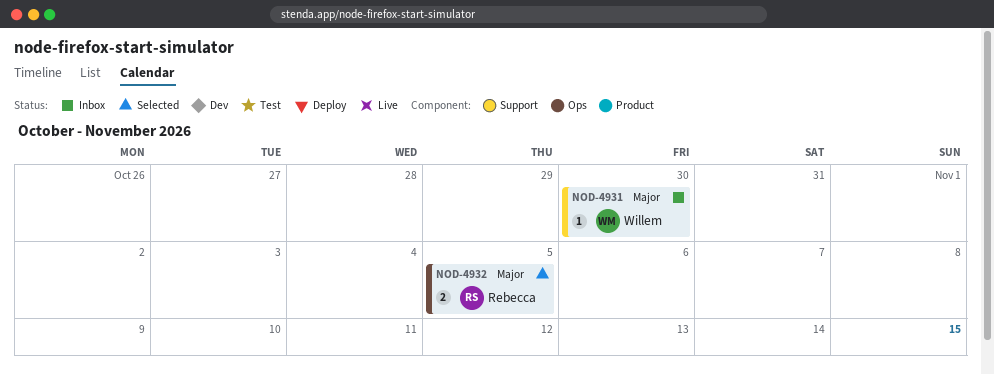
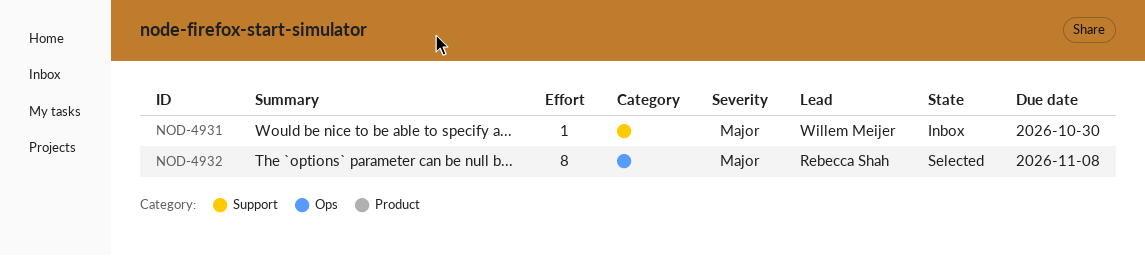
NOD-4932, estimate: 2 -> 8
NOD-4932, due: Nov 5 -> Nov 8

